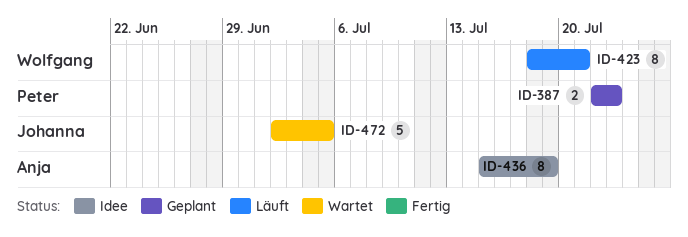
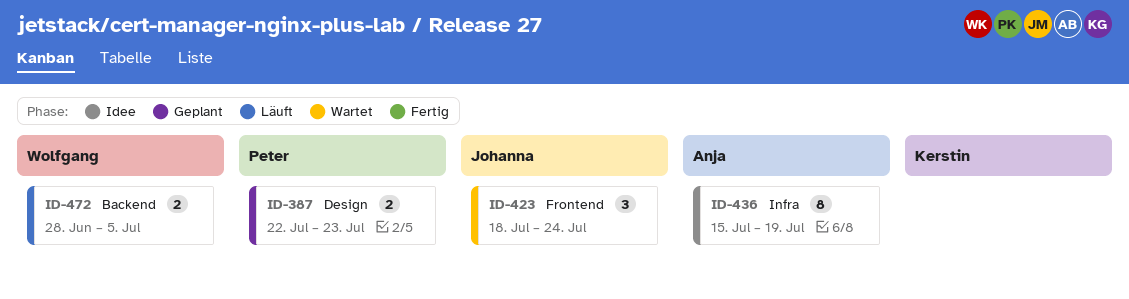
ID-423, status: Läuft -> Wartet
ID-423, owner: Wolfgang -> Johanna
ID-423, estimate: 8 -> 3
ID-423, due: Jul 21 -> Jul 24
ID-472, status: Wartet -> Läuft
ID-472, owner: Johanna -> Wolfgang
ID-472, estimate: 5 -> 2
ID-472, start: Jul 2 -> Jun 28

